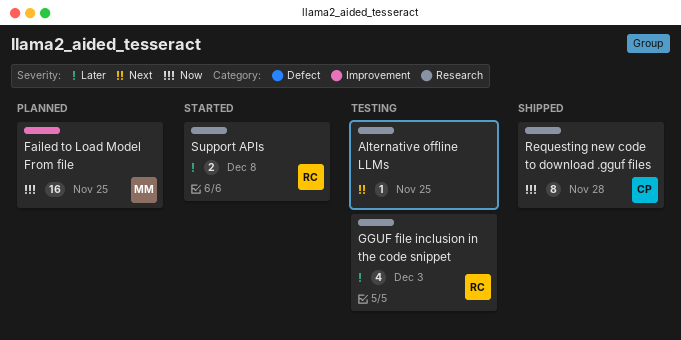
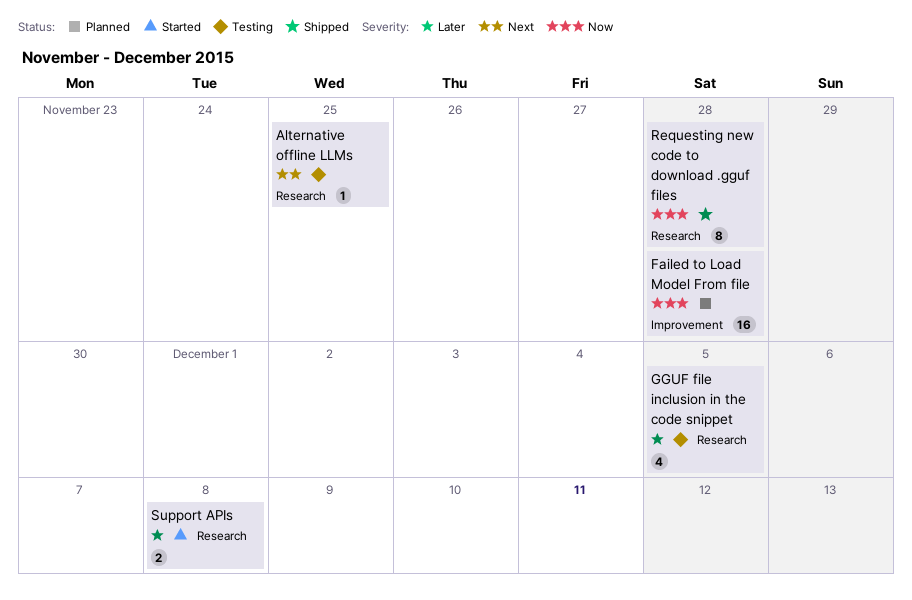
Failed to Load Model From file, due: Nov 25 -> Nov 28
GGUF file inclusion in the code snippet, due: Dec 3 -> Dec 5

